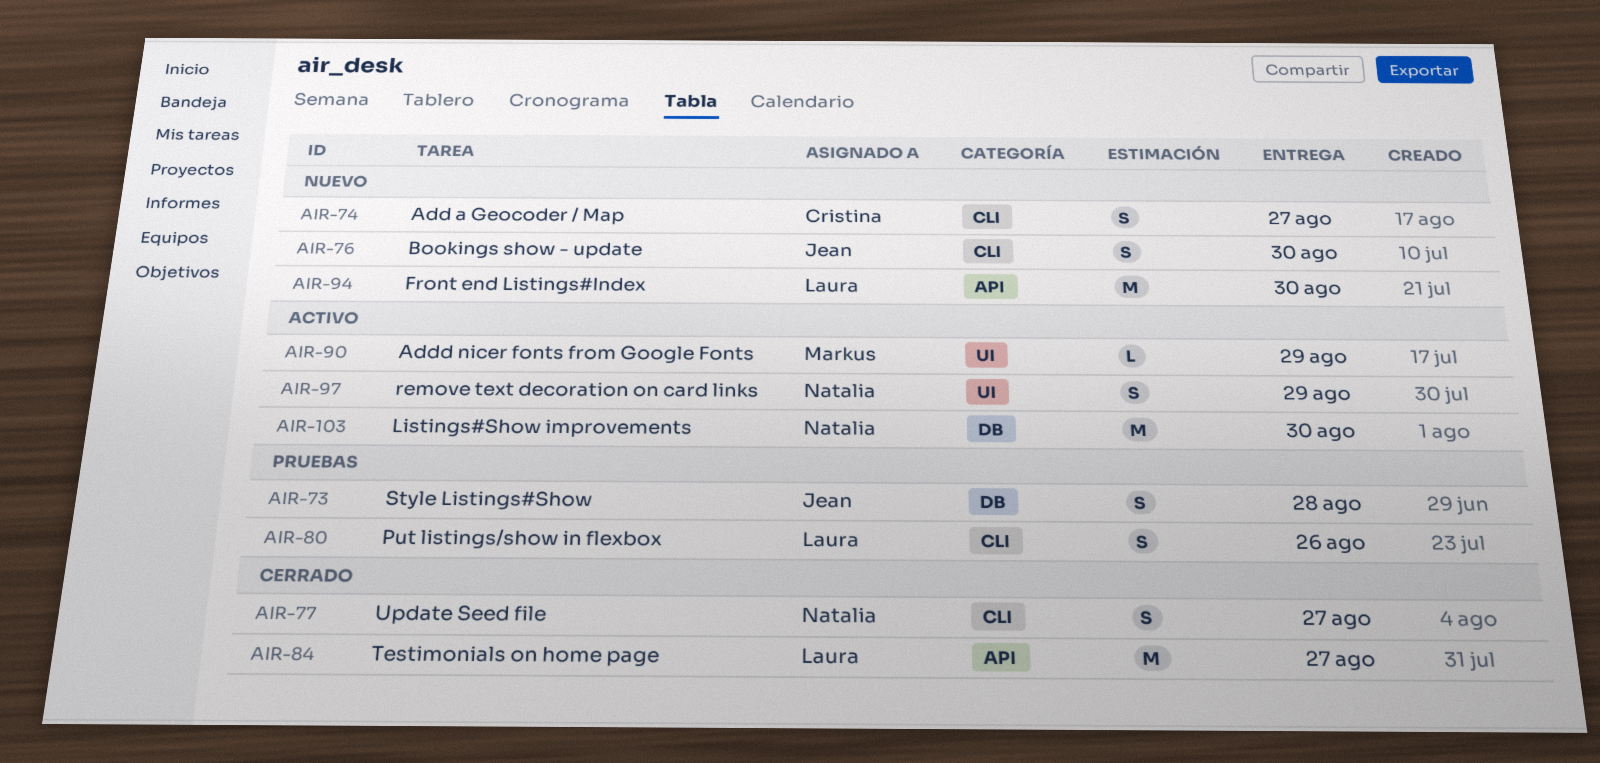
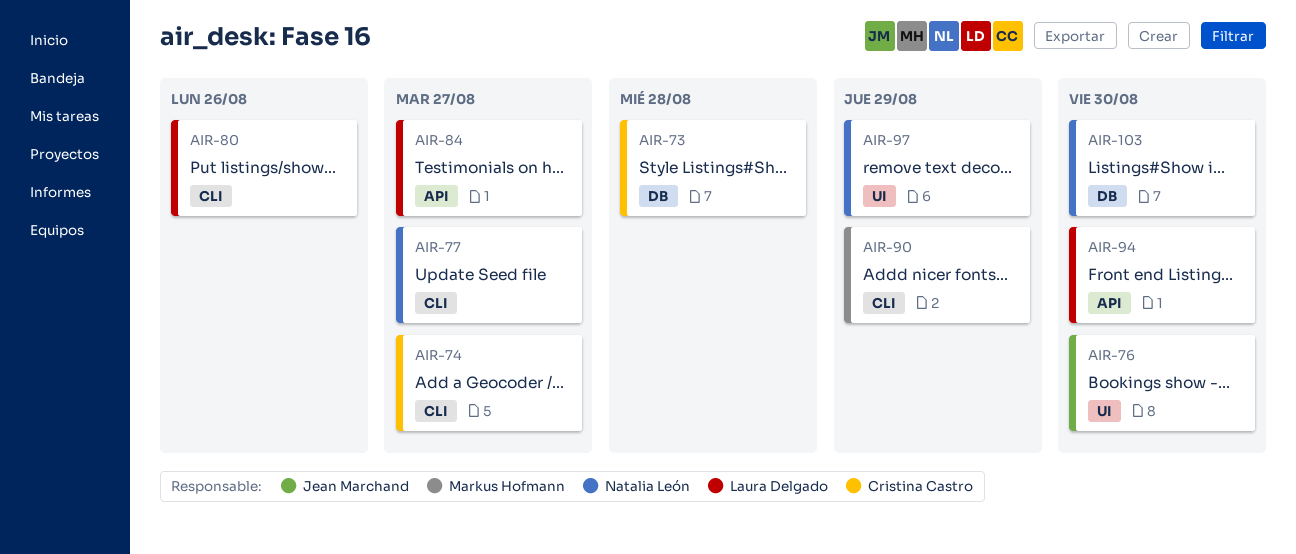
AIR-73, owner: Jean Marchand -> Cristina Castro
AIR-76, label: CLI -> UI
AIR-90, label: UI -> CLI

